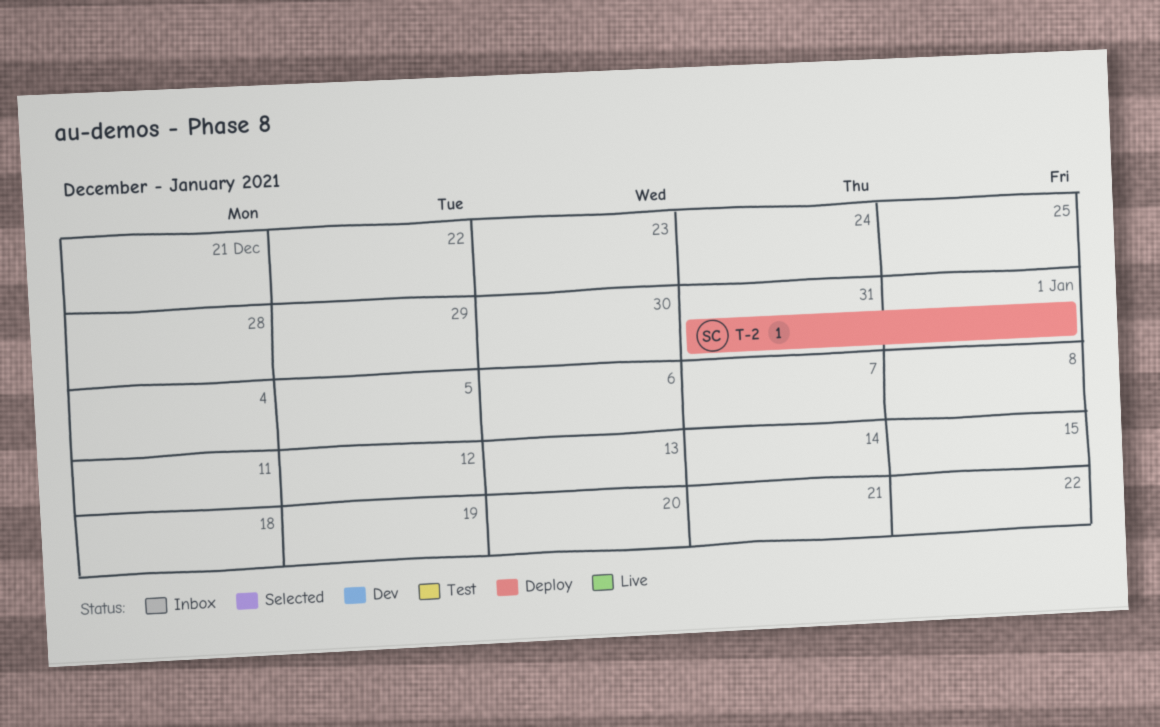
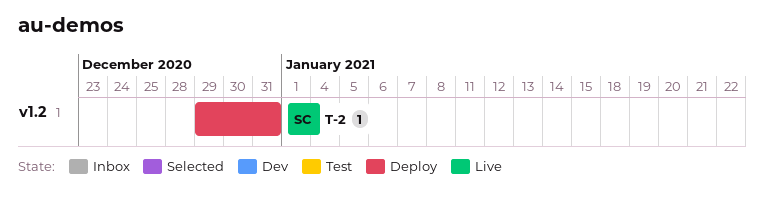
T-2, start: Dec 31 -> Dec 29
T-2, due: Jan 1 -> Dec 31

